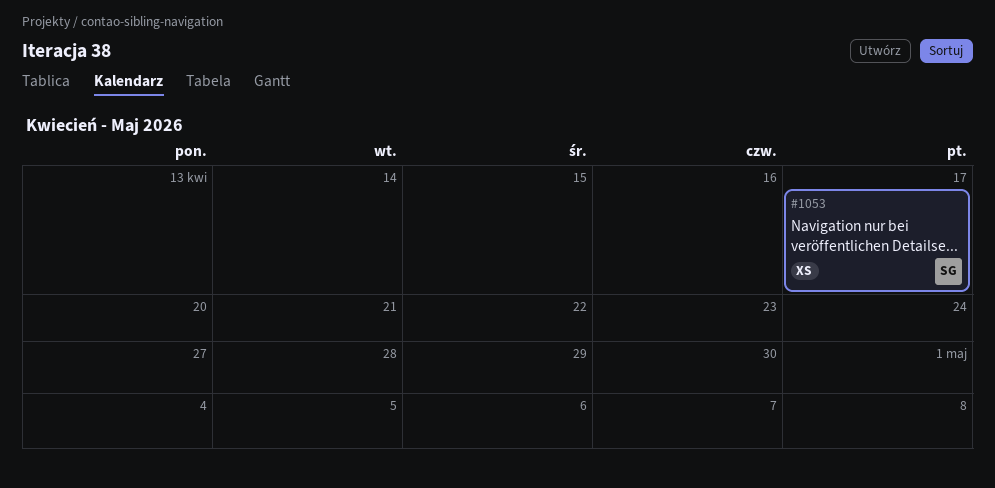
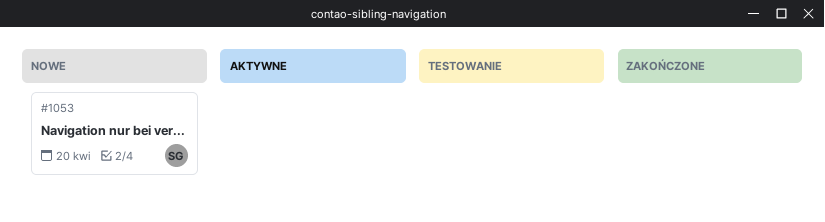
#1053, due: Apr 17 -> Apr 20

